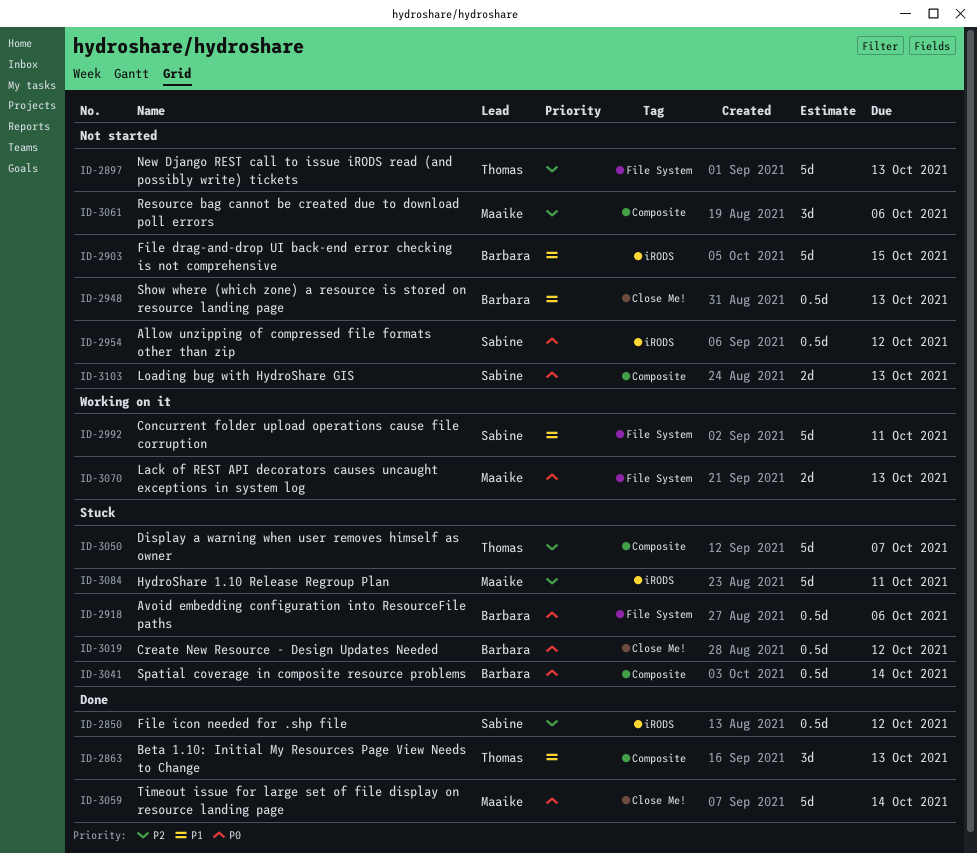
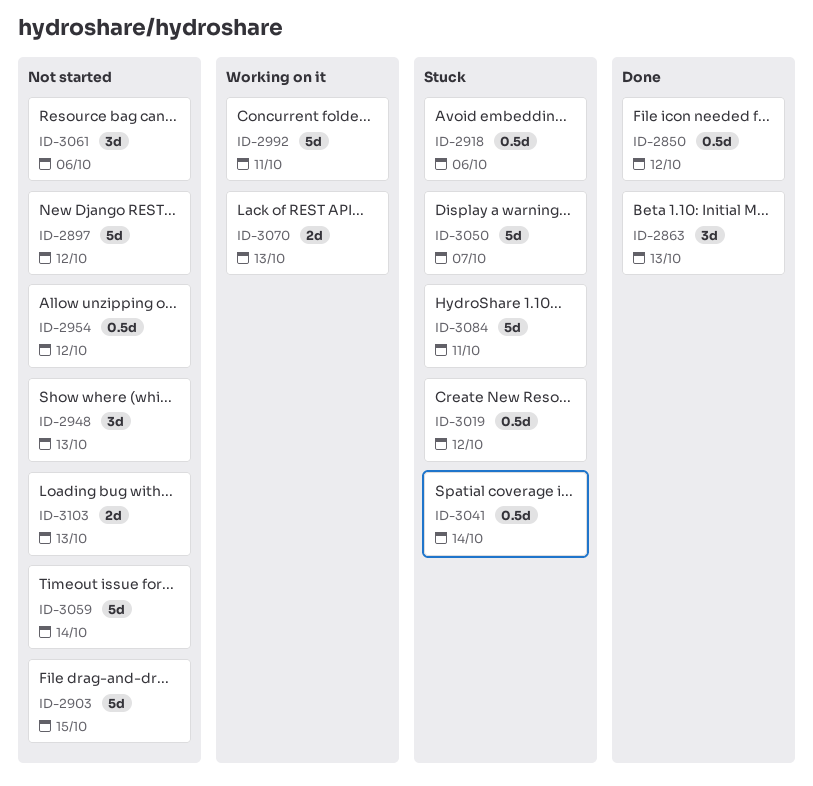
ID-2897, due: Oct 13 -> Oct 12
ID-2948, estimate: 0.5d -> 3d
ID-3059, status: Done -> Not started

